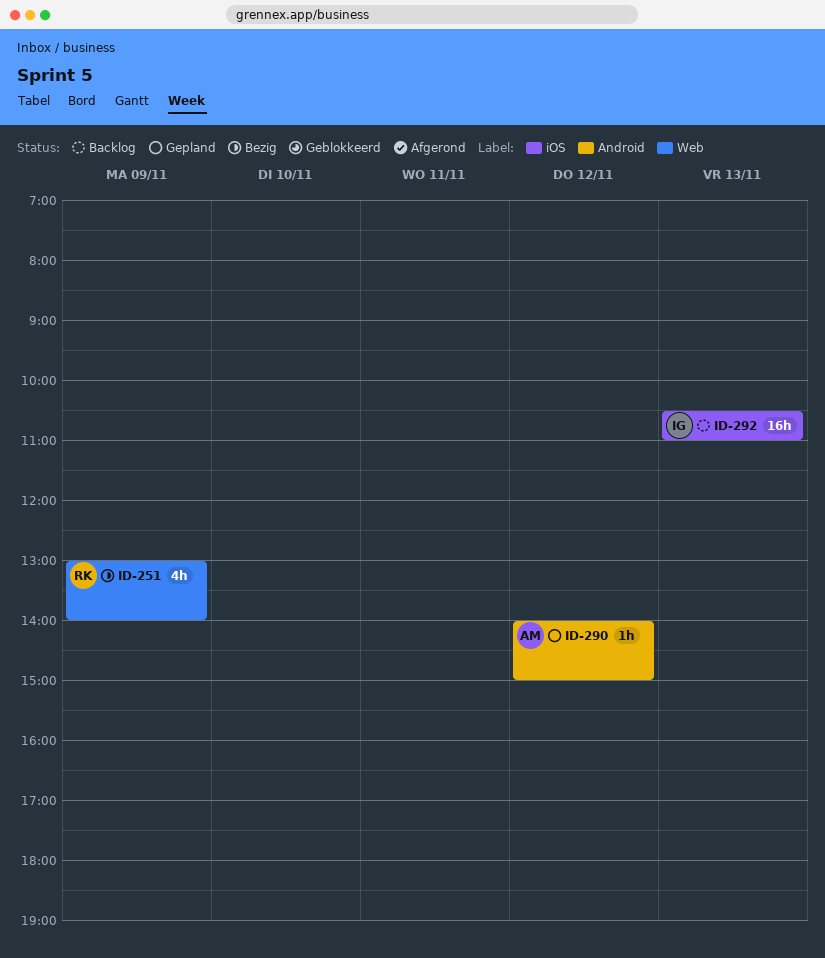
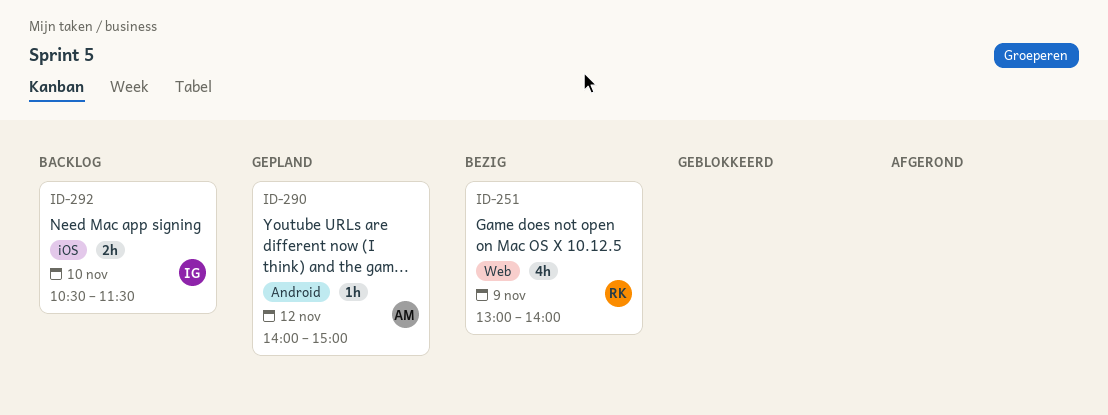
ID-292, estimate: 16h -> 2h
ID-292, day: Nov 13 -> Nov 10
ID-292, ends: 11:00 -> 11:30

